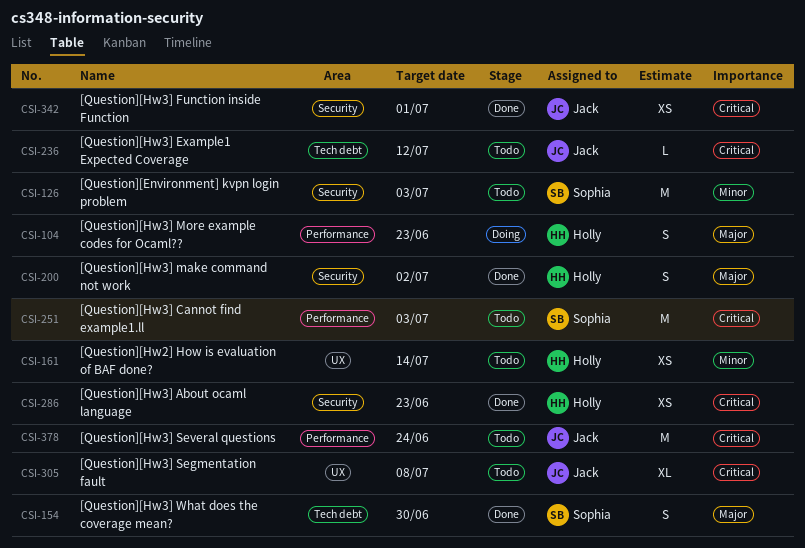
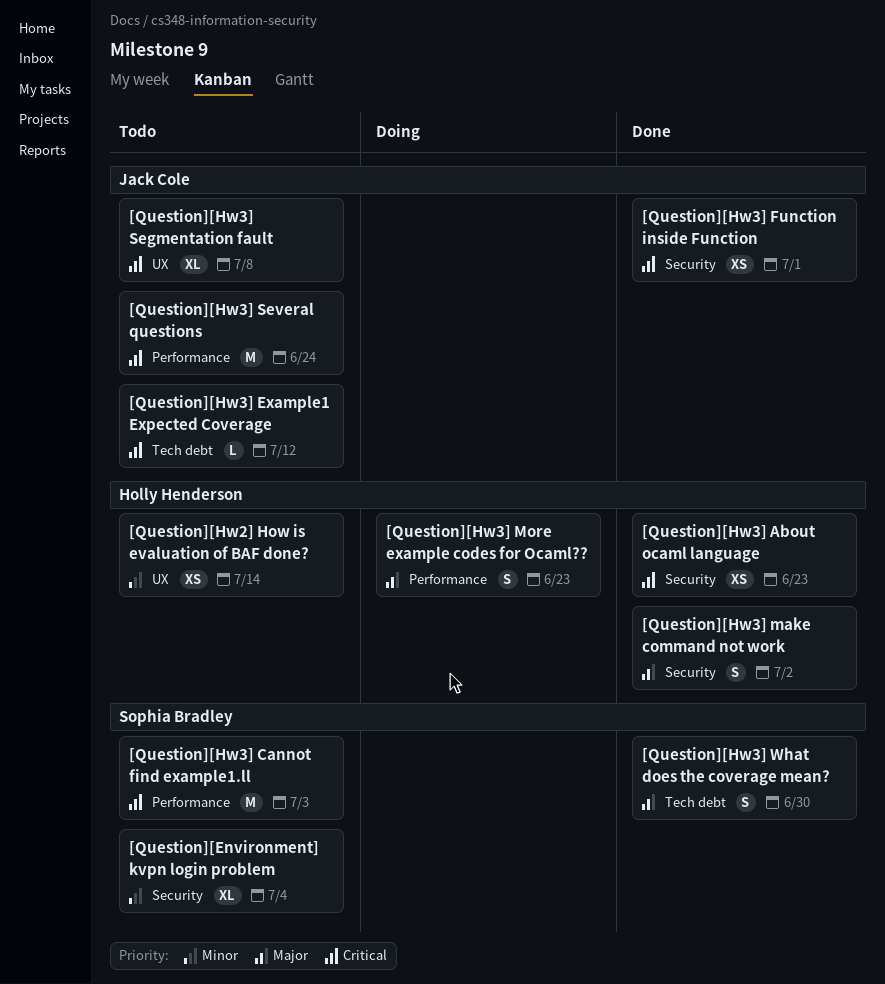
[Question][Environment] kvpn login problem, estimate: M -> XL
[Question][Environment] kvpn login problem, due: Jul 3 -> Jul 4

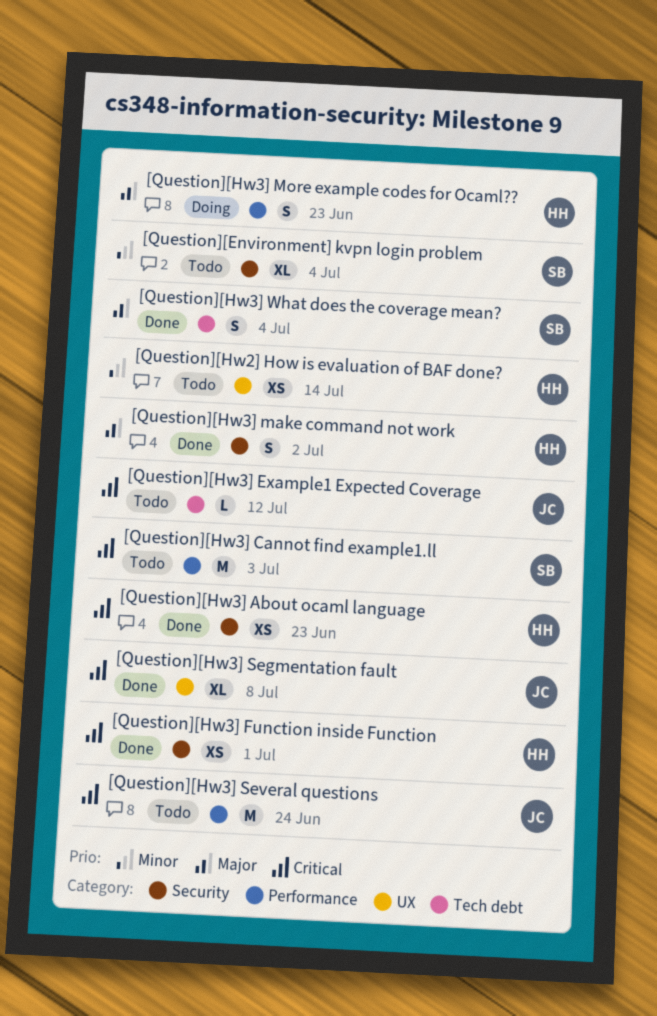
[Question][Hw3] Function inside Function, owner: Jack Cole -> Holly Henderson
[Question][Hw3] Segmentation fault, status: Todo -> Done
[Question][Hw3] What does the coverage mean?, due: Jun 30 -> Jul 4

